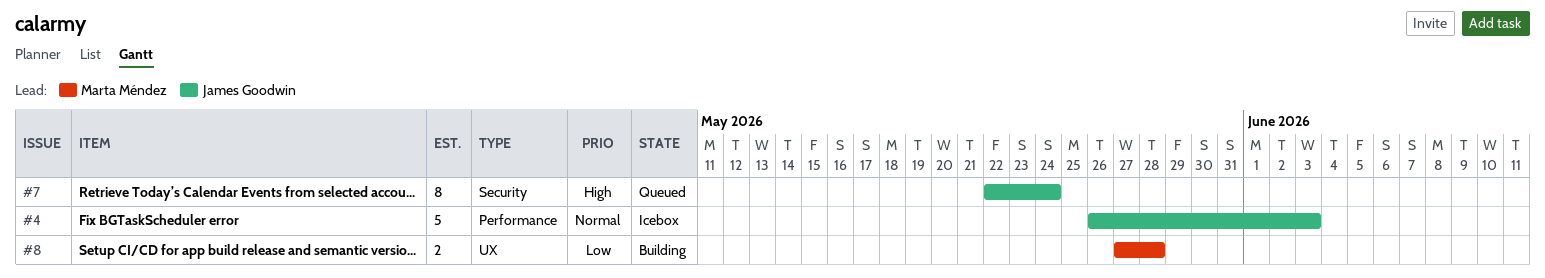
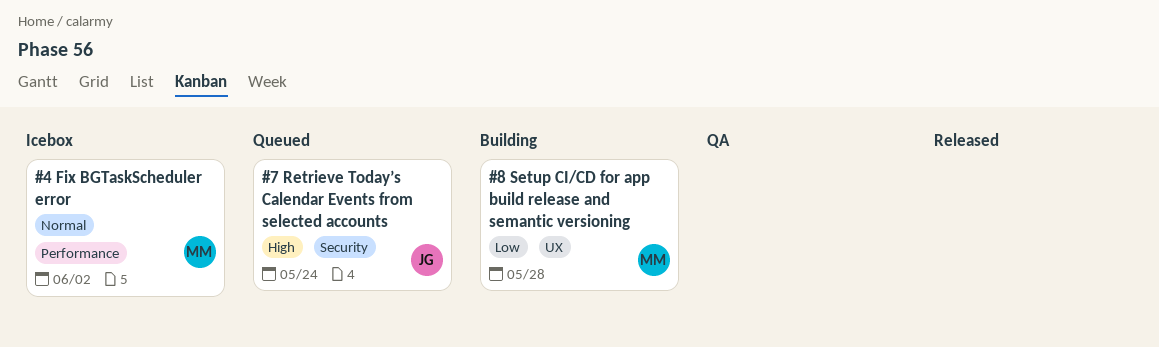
#4, owner: James Goodwin -> Marta Méndez
#4, due: Jun 3 -> Jun 2

